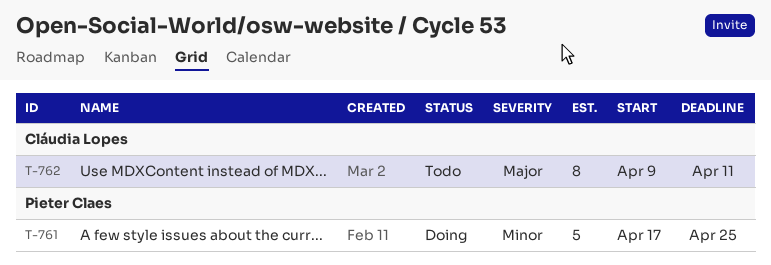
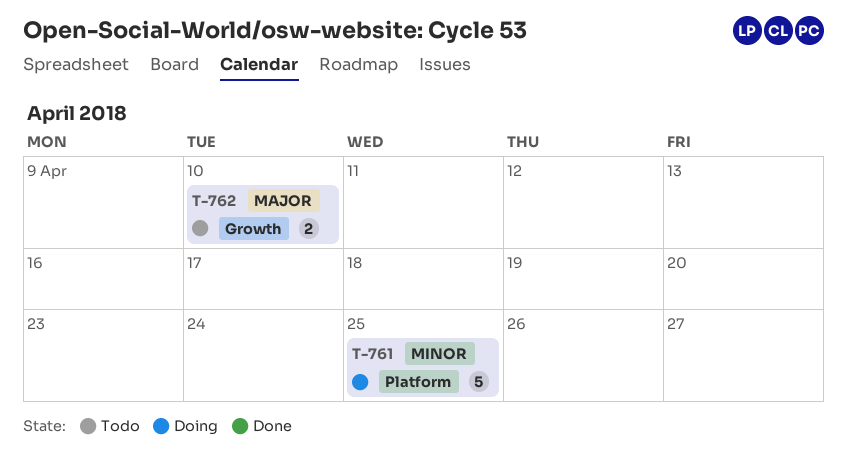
T-762, estimate: 8 -> 2
T-762, due: Apr 11 -> Apr 10

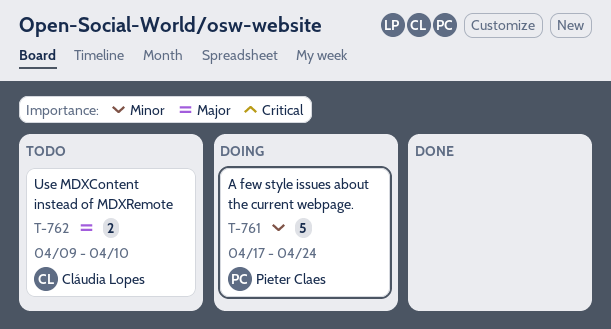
T-761, due: Apr 25 -> Apr 24

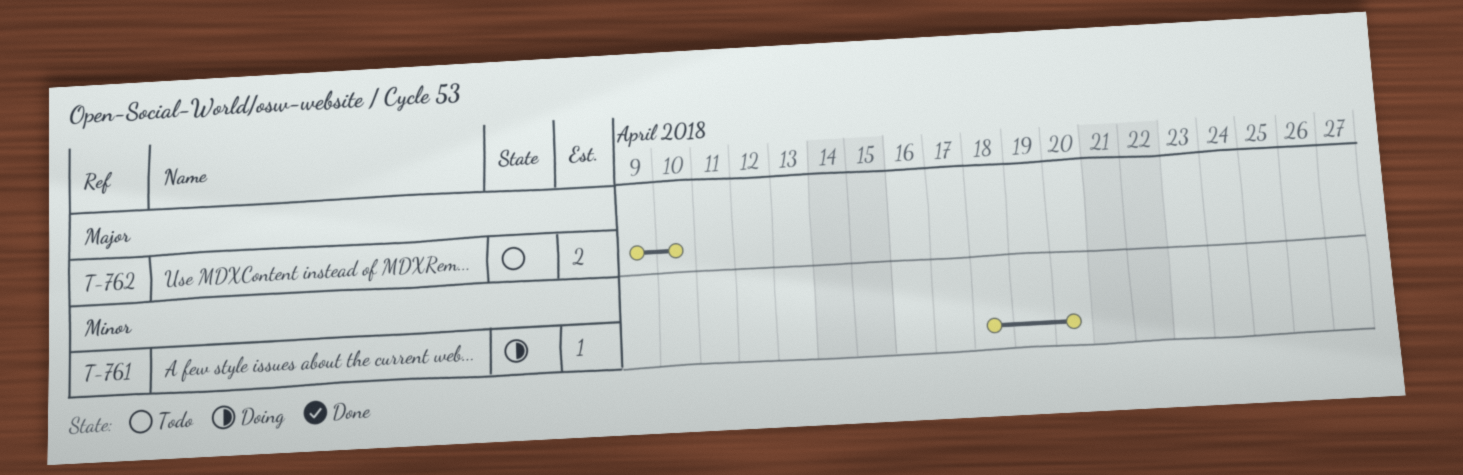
T-761, estimate: 5 -> 1
T-761, start: Apr 17 -> Apr 18
T-761, due: Apr 24 -> Apr 20

